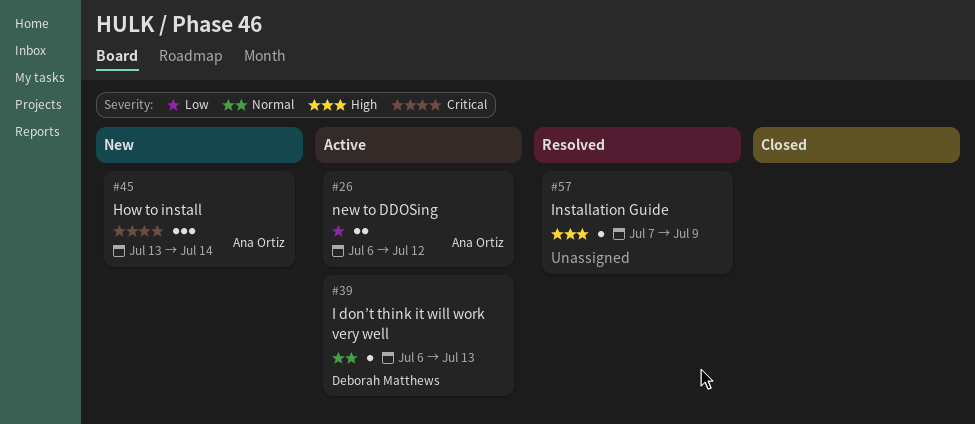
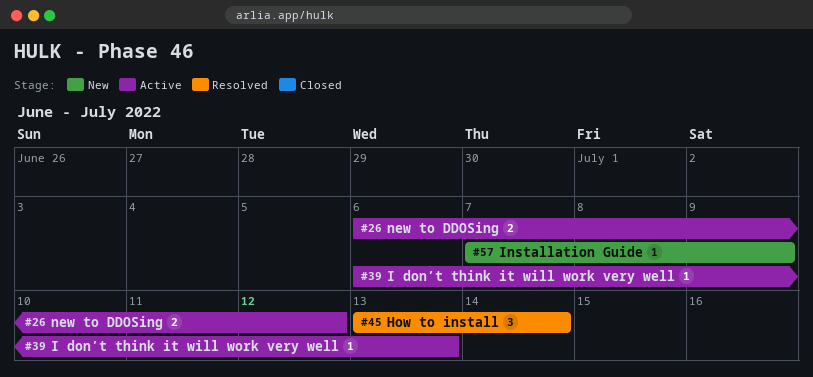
#45, status: New -> Resolved
#57, status: Resolved -> New

